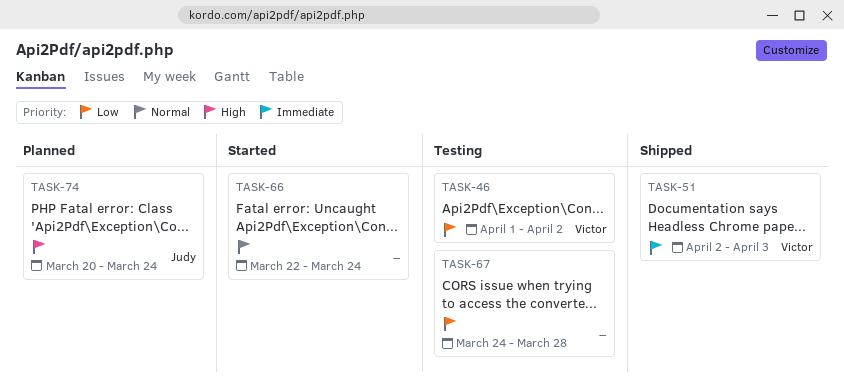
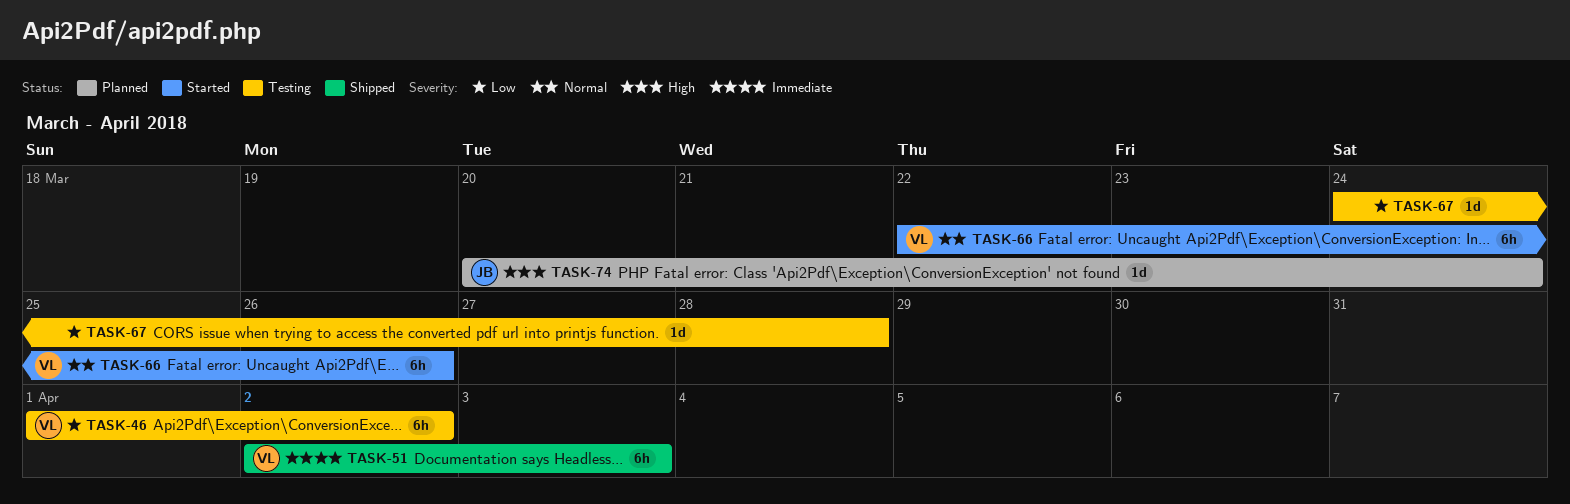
TASK-66, owner: none -> Victor
TASK-66, due: Mar 24 -> Mar 26

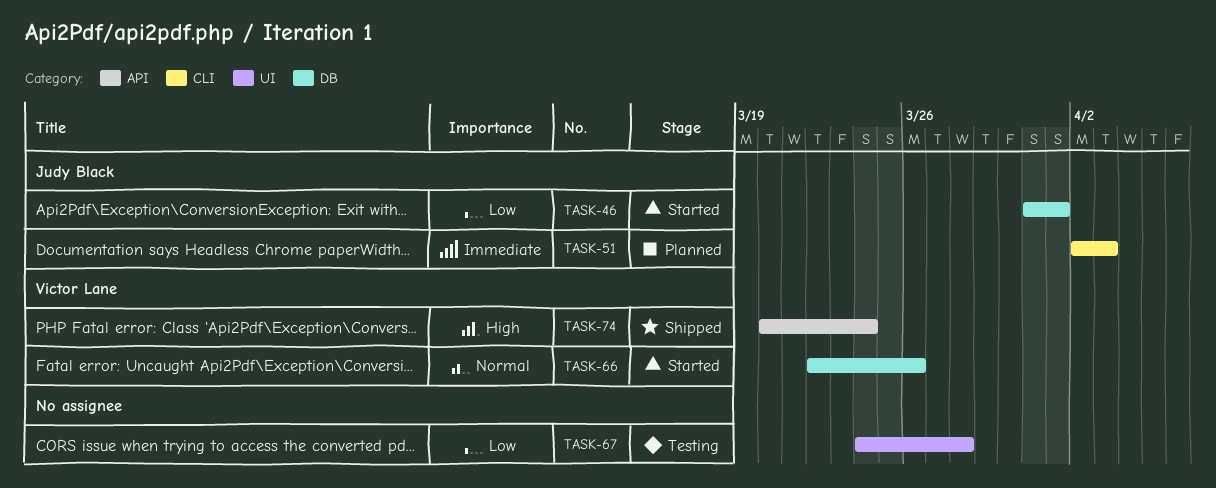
TASK-46, status: Testing -> Started
TASK-46, owner: Victor Lane -> Judy Black
TASK-46, start: Apr 1 -> Mar 31
TASK-46, due: Apr 2 -> Apr 1
TASK-51, status: Shipped -> Planned
TASK-51, owner: Victor Lane -> Judy Black
TASK-74, status: Planned -> Shipped
TASK-74, owner: Judy Black -> Victor Lane

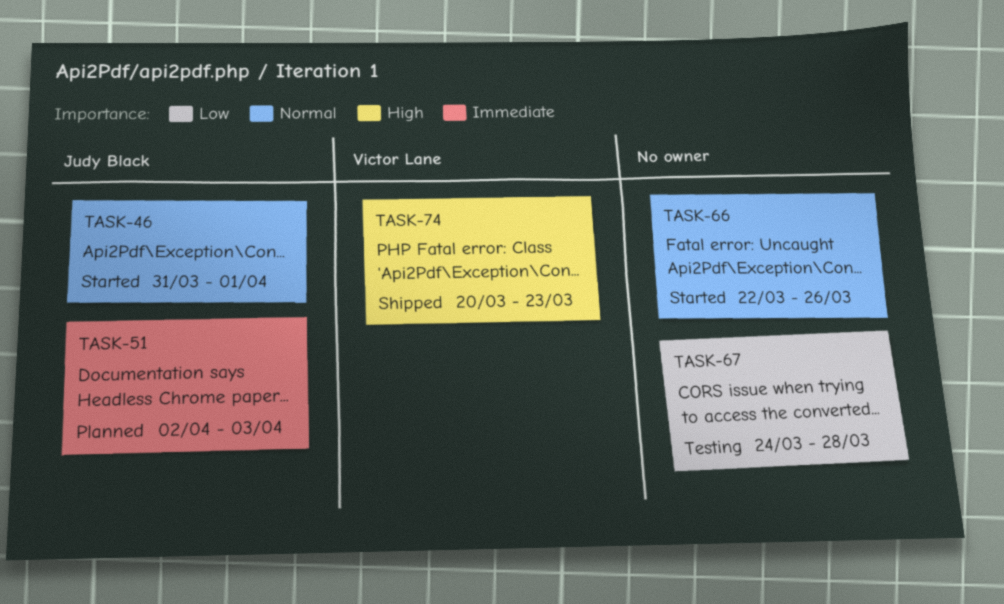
TASK-46, priority: Low -> Normal
TASK-66, owner: Victor Lane -> none
TASK-74, due: Mar 24 -> Mar 23

